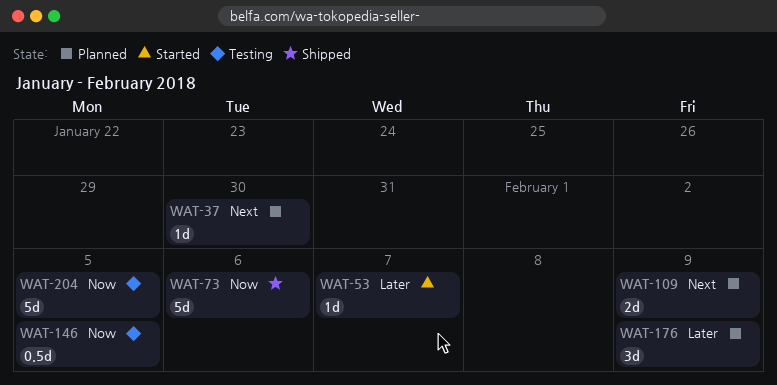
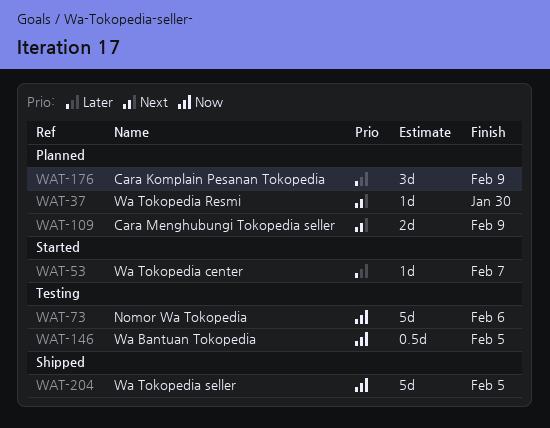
WAT-73, status: Shipped -> Testing
WAT-204, status: Testing -> Shipped

